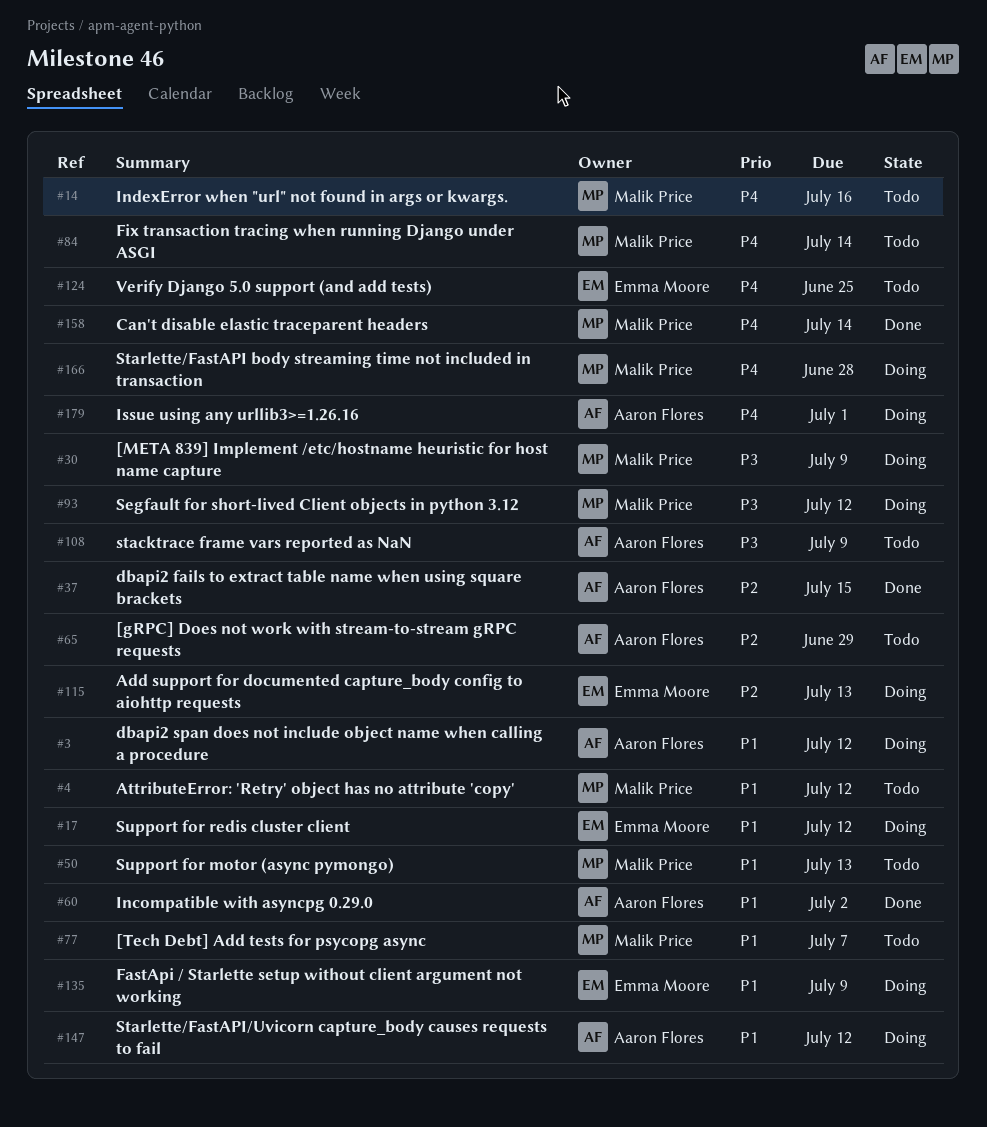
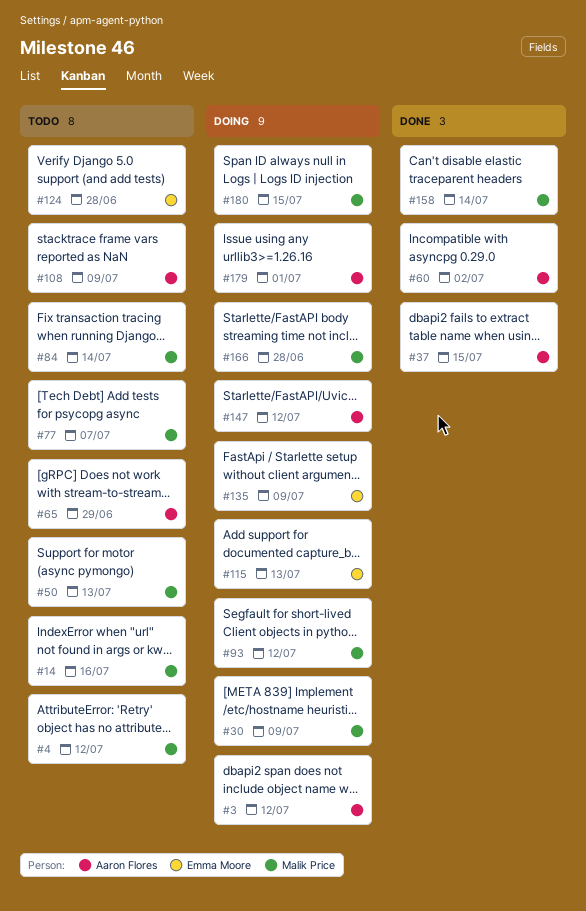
#17: present -> none
#124, due: Jun 25 -> Jun 28
#180: none -> present

